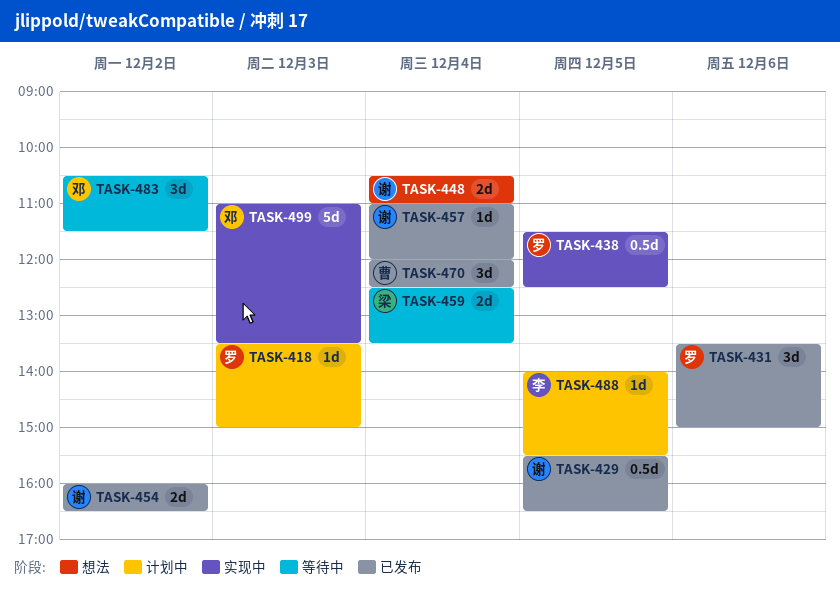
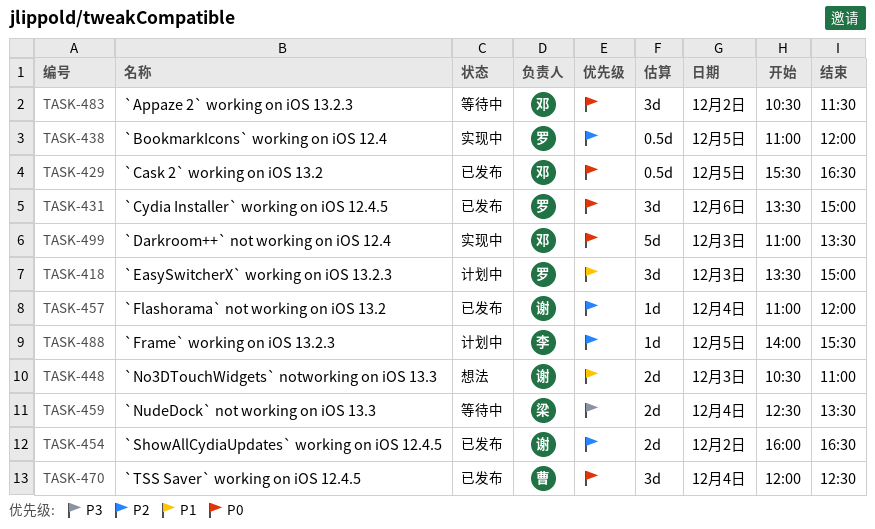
TASK-418, estimate: 1d -> 3d
TASK-429, owner: 谢 -> 邓
TASK-438, begins: 11:30 -> 11:00
TASK-438, ends: 12:30 -> 12:00
TASK-448, day: Dec 4 -> Dec 3

